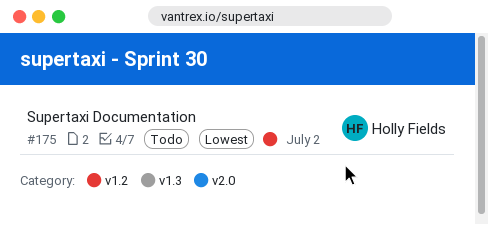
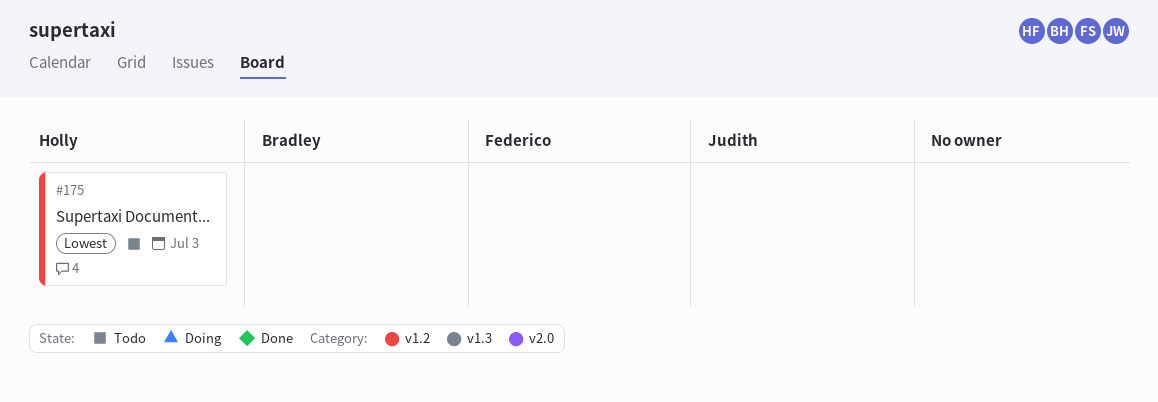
#175, due: Jul 2 -> Jul 3

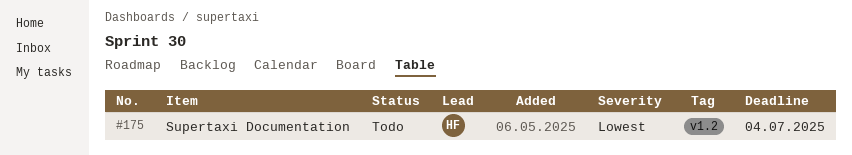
#175, due: Jul 3 -> Jul 4

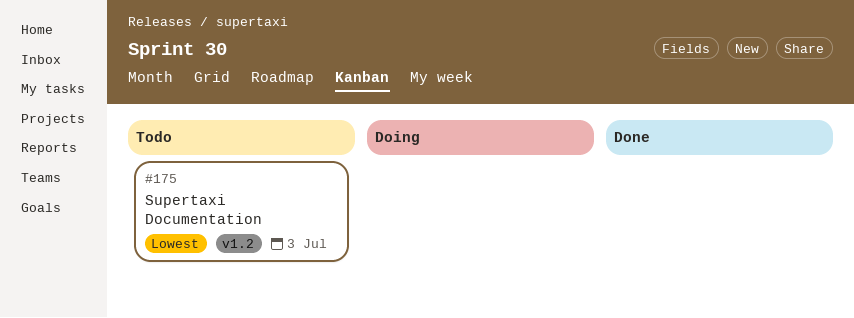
#175, due: Jul 4 -> Jul 3

